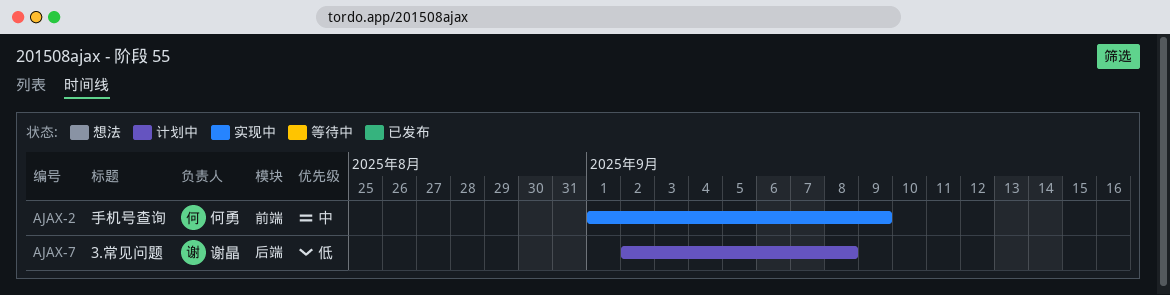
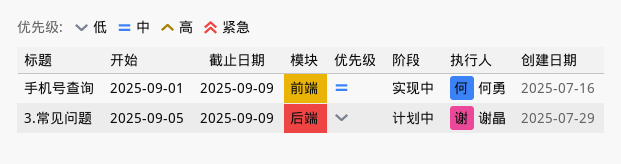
3.常见问题, start: Sep 2 -> Sep 5
3.常见问题, due: Sep 8 -> Sep 9

